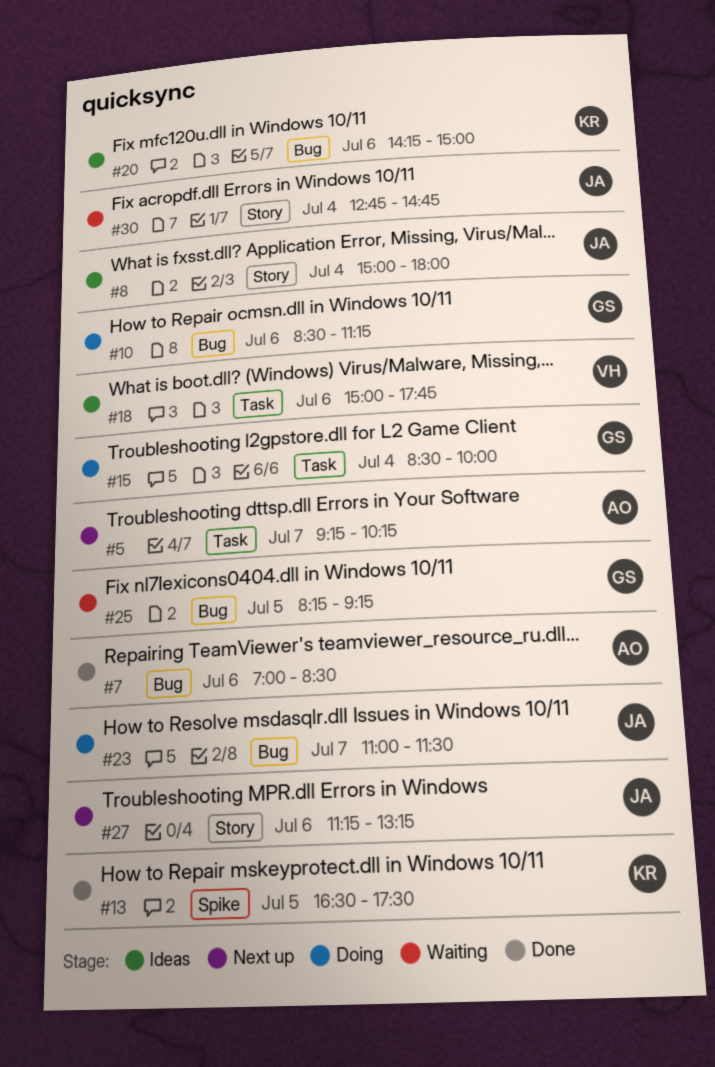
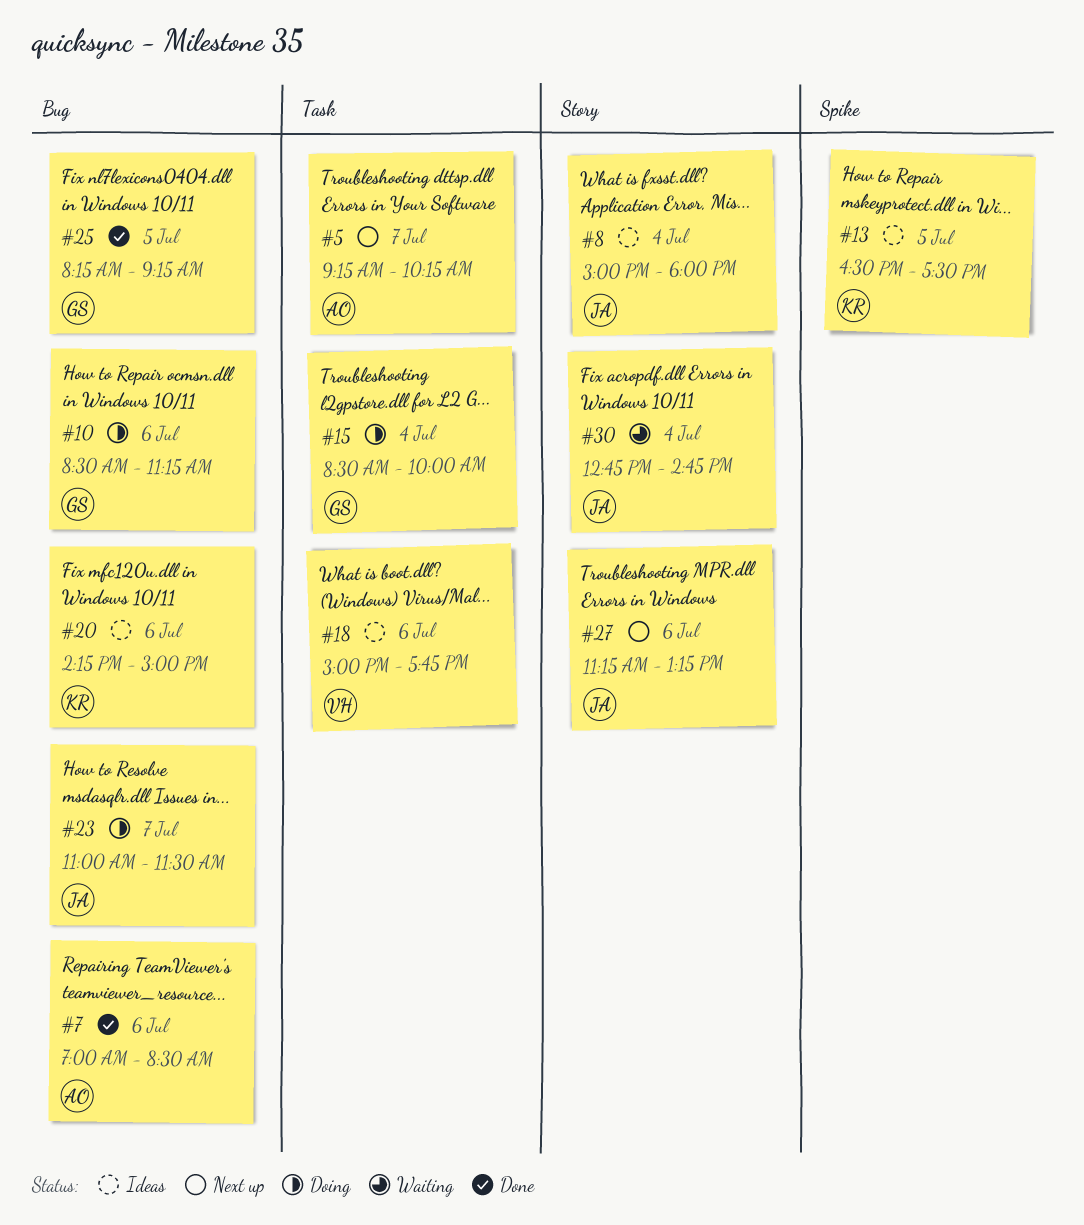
#13, status: Done -> Ideas
#25, status: Waiting -> Done

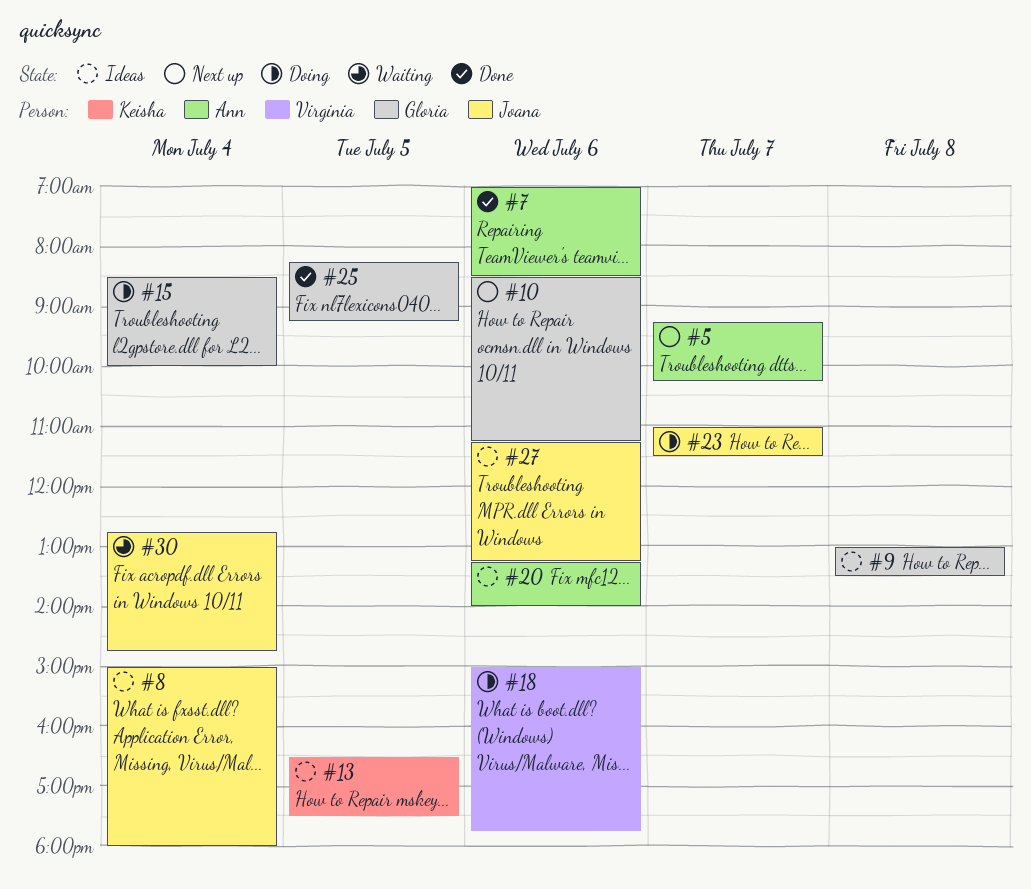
#9: none -> present
#10, status: Doing -> Next up
#18, status: Ideas -> Doing
#20, owner: Keisha -> Ann
#20, begins: 14:15 -> 13:15
#20, ends: 15:00 -> 14:00
#27, status: Next up -> Ideas

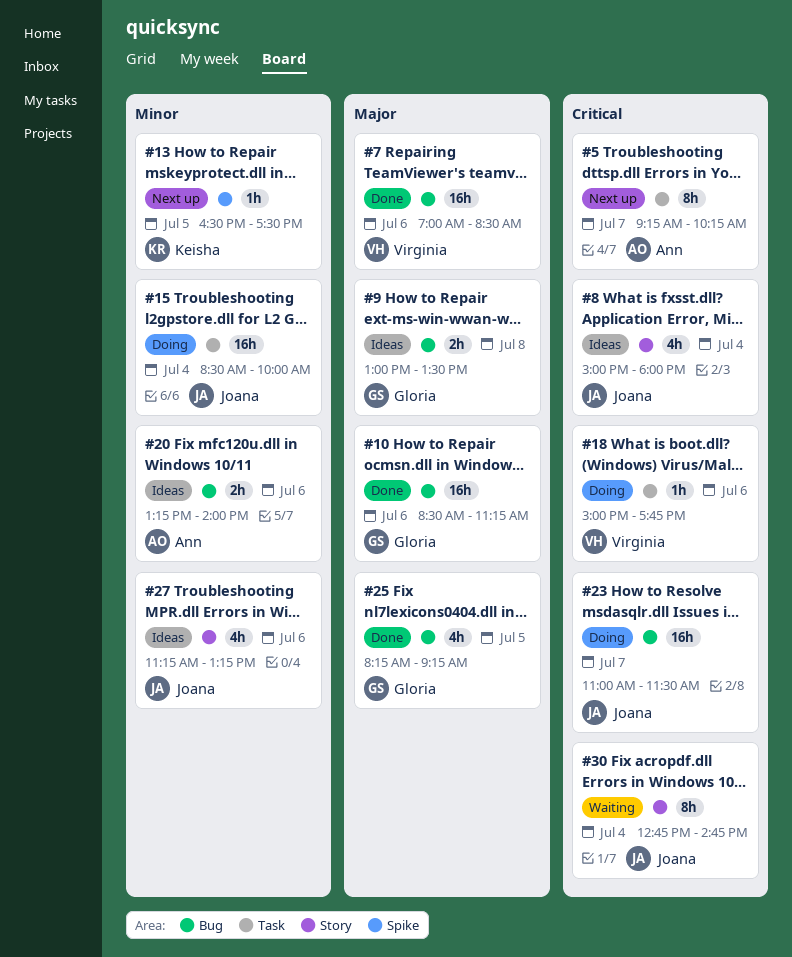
#7, owner: Ann -> Virginia
#10, status: Next up -> Done
#13, status: Ideas -> Next up
#15, owner: Gloria -> Joana

